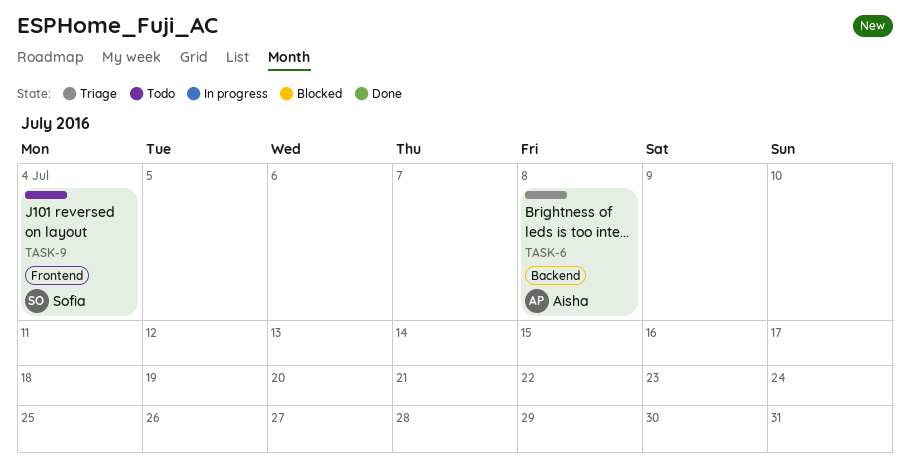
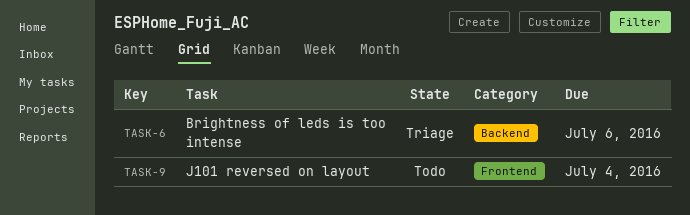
TASK-6, due: Jul 8 -> Jul 6

